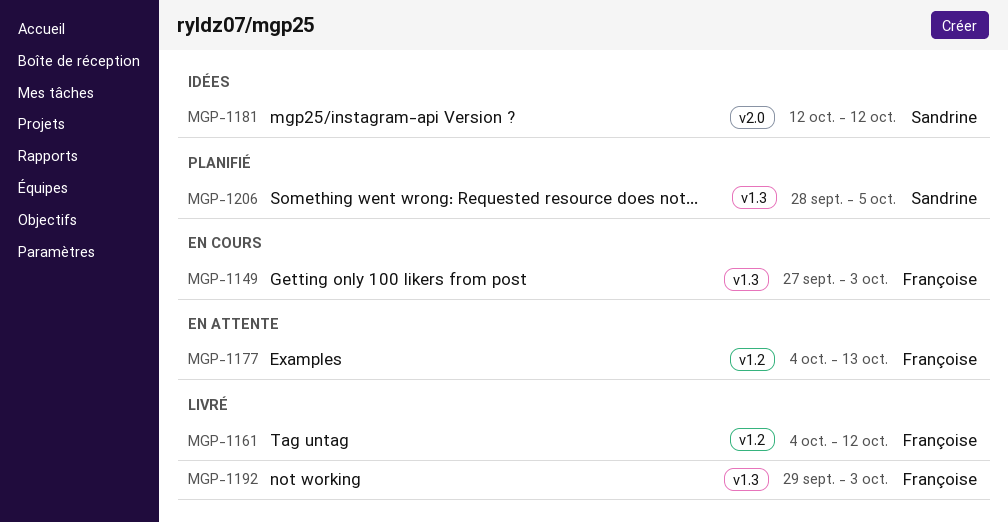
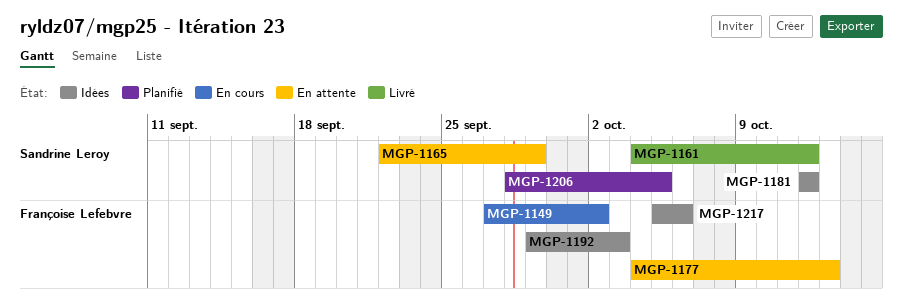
MGP-1149, due: Oct 3 -> Oct 2
MGP-1161, owner: Françoise Lefebvre -> Sandrine Leroy
MGP-1165: none -> present
MGP-1192, status: Livré -> Idées
MGP-1217: none -> present

